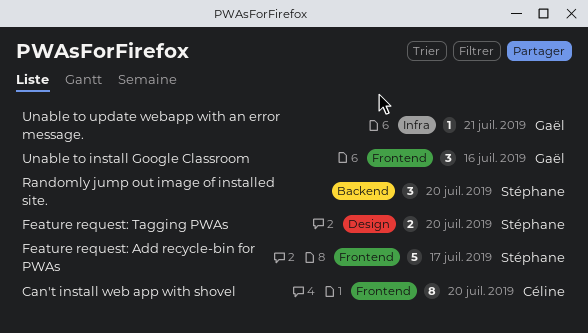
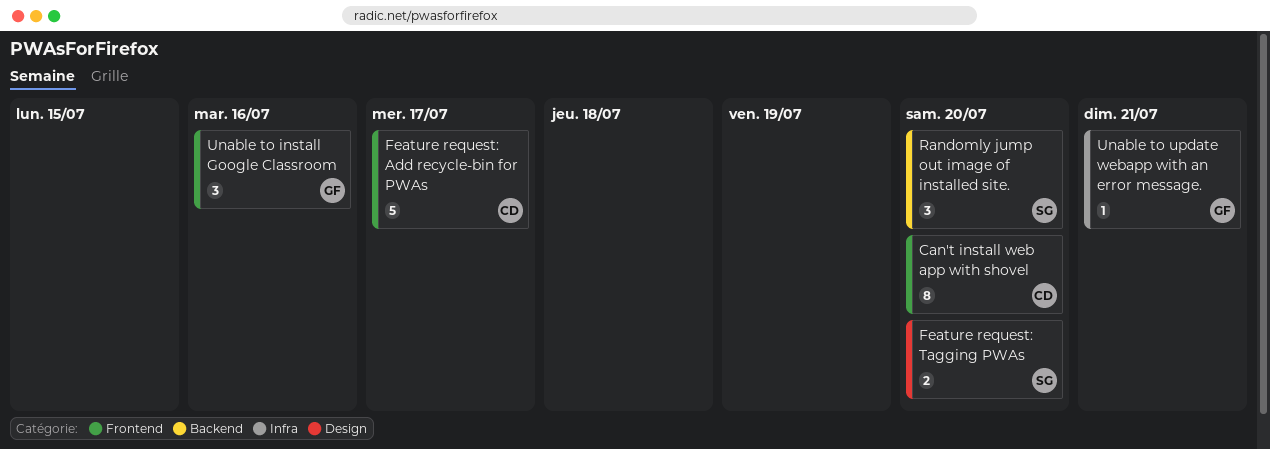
Feature request: Add recycle-bin for PWAs, owner: Stéphane -> Céline

